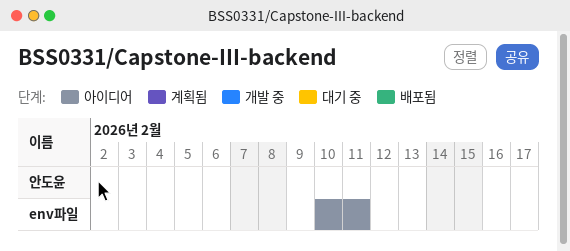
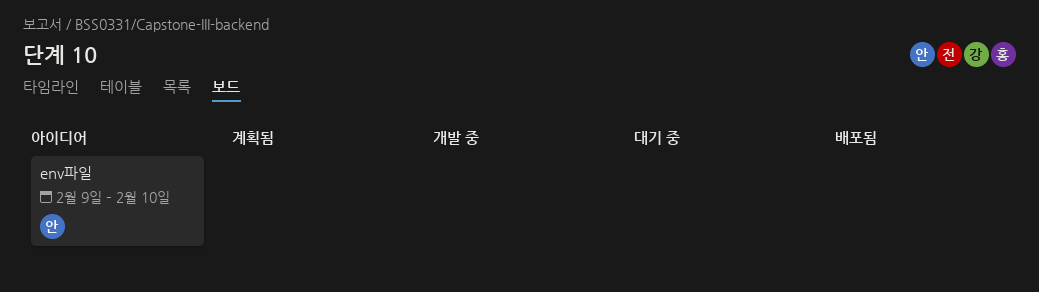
env파일, start: Feb 10 -> Feb 9
env파일, due: Feb 11 -> Feb 10

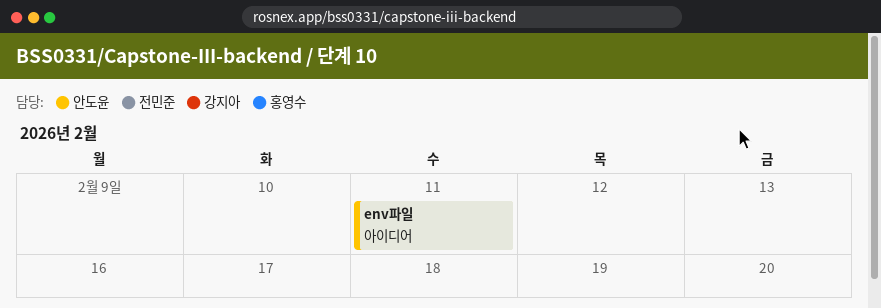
env파일, due: Feb 10 -> Feb 11

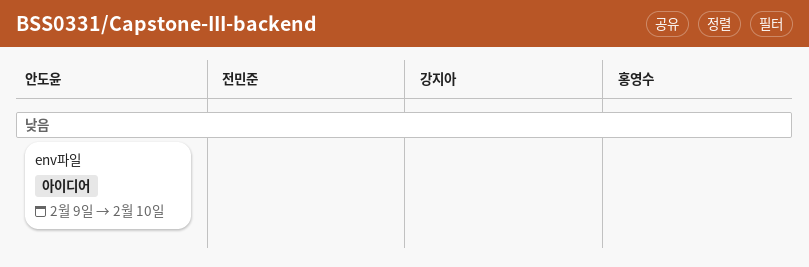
env파일, due: Feb 11 -> Feb 10

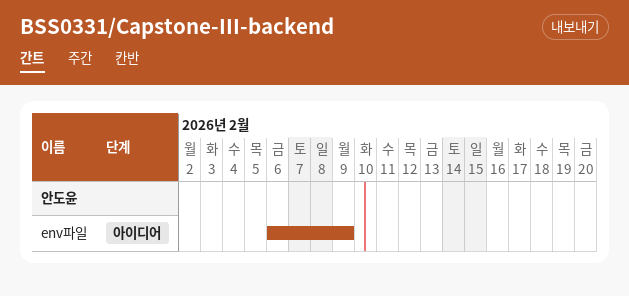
env파일, start: Feb 9 -> Feb 6
env파일, due: Feb 10 -> Feb 9

